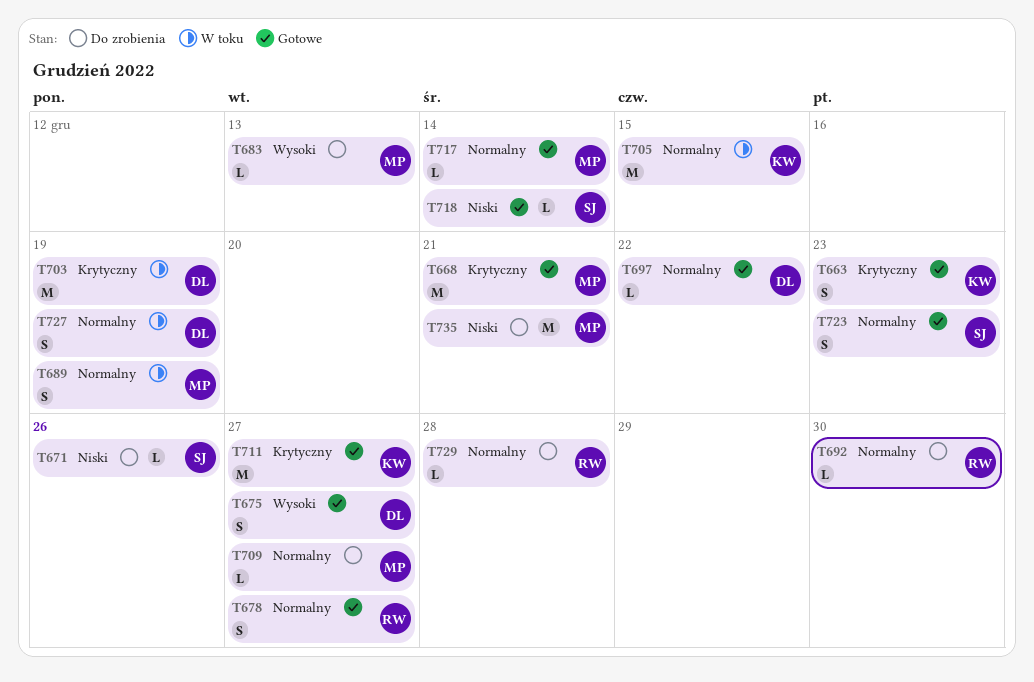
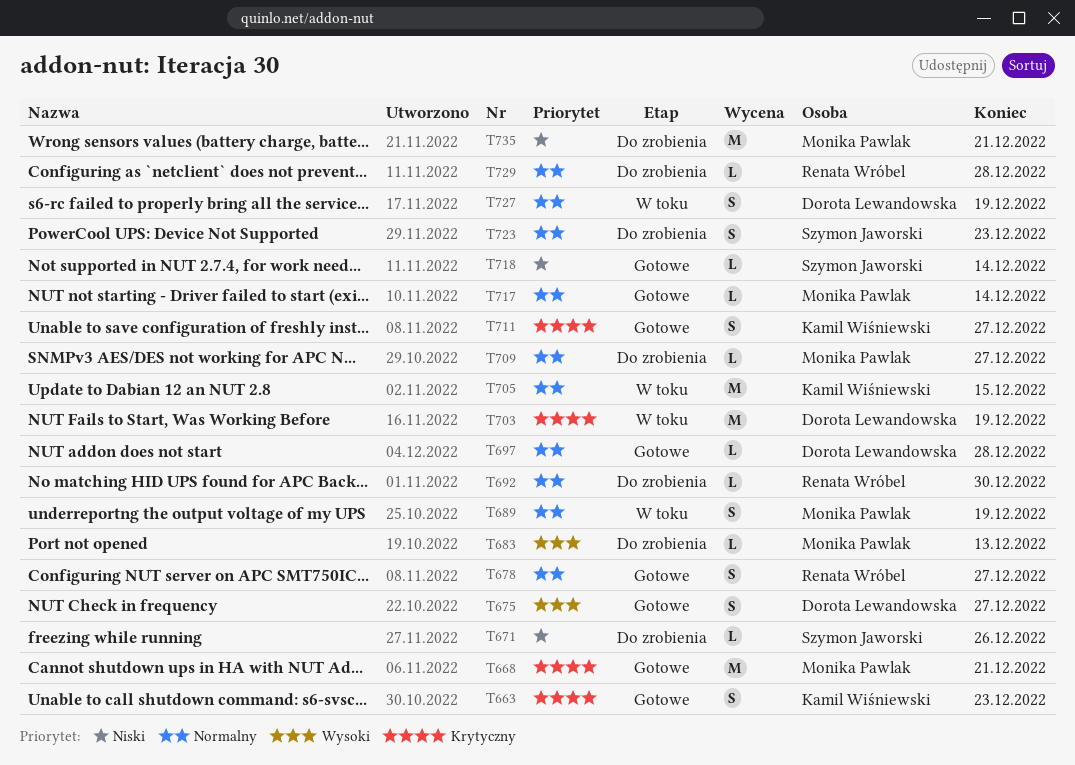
T697, due: Dec 22 -> Dec 28
T711, estimate: M -> S
T723, status: Gotowe -> Do zrobienia

